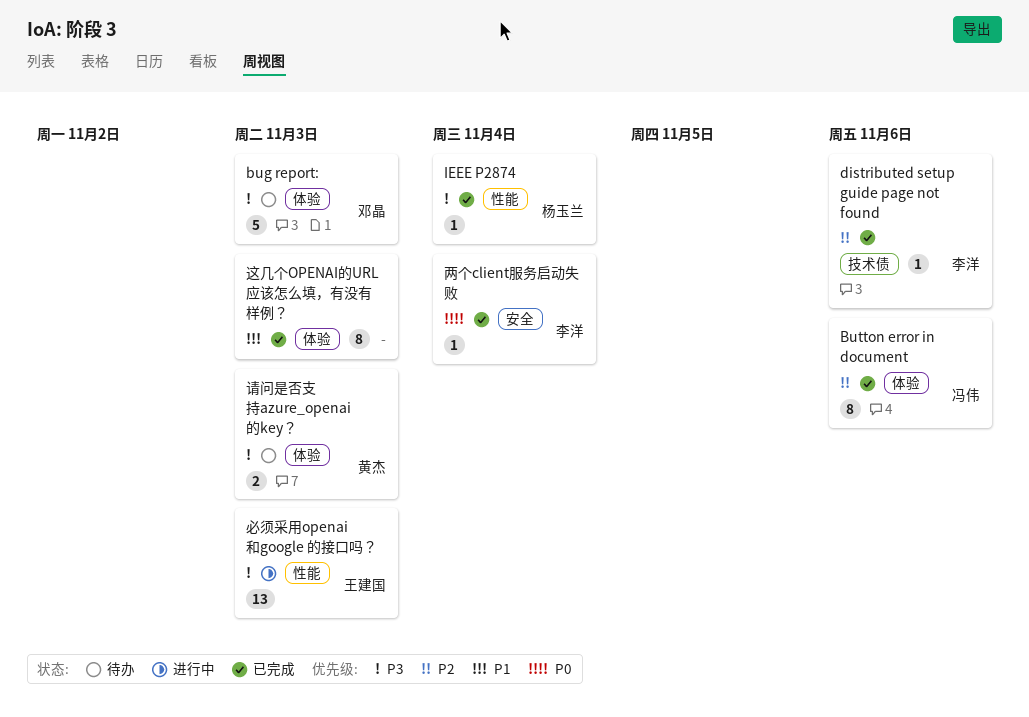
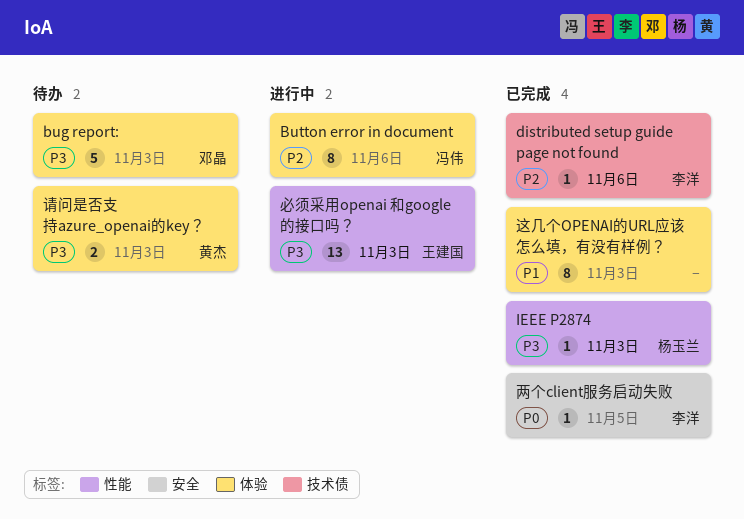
Button error in document, status: 已完成 -> 进行中
IEEE P2874, due: Nov 4 -> Nov 3
两个client服务启动失败, due: Nov 4 -> Nov 5

